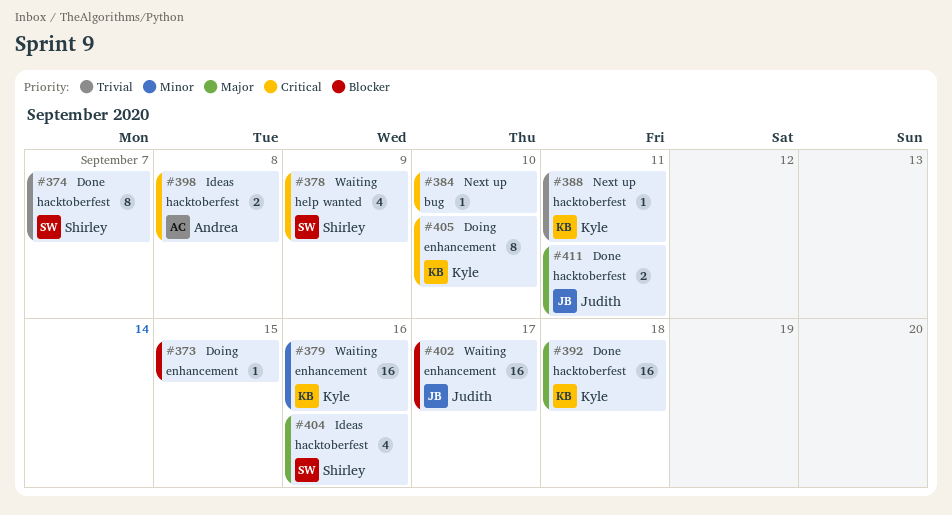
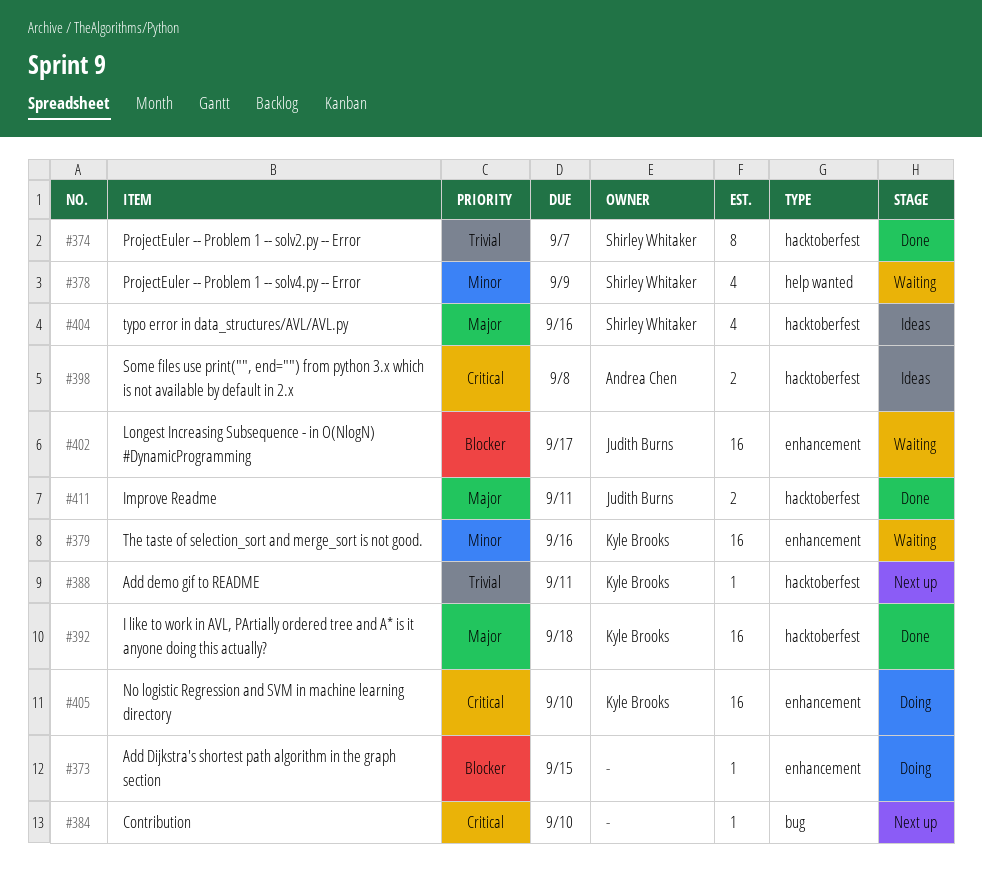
#378, priority: Critical -> Minor
#405, estimate: 8 -> 16

